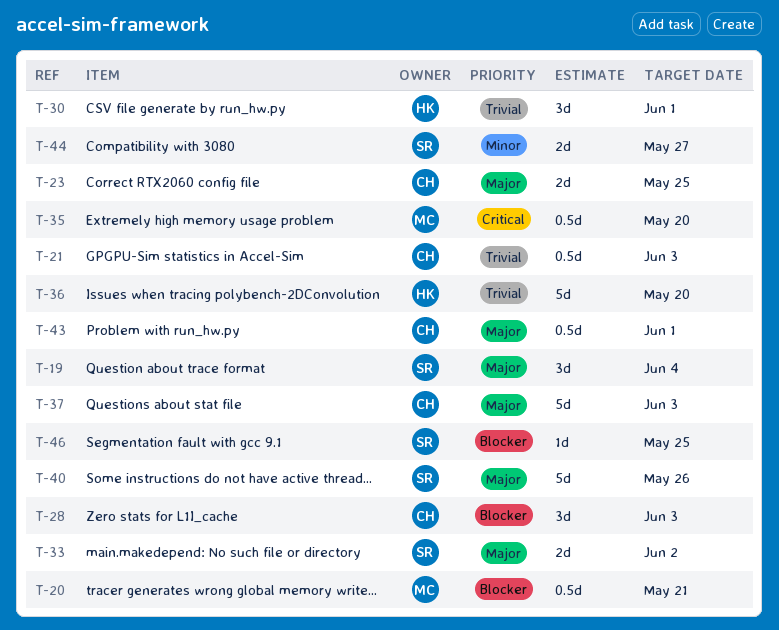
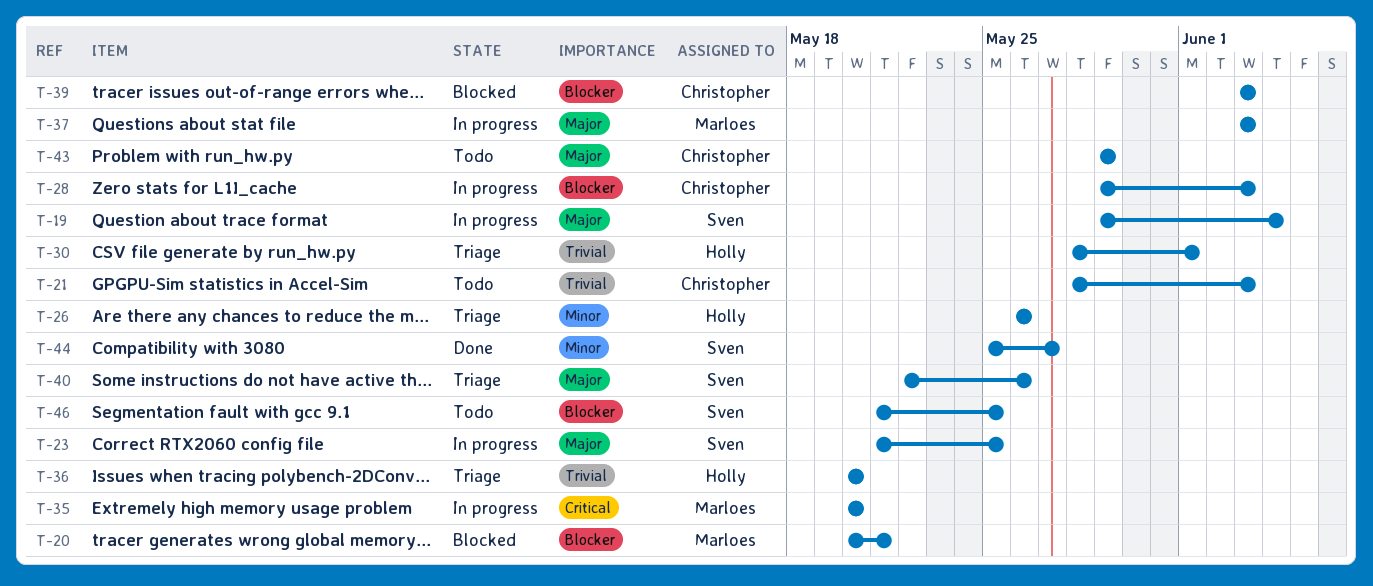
T-23, owner: Christopher -> Sven
T-26: none -> present
T-33: present -> none
T-37, owner: Christopher -> Marloes
T-39: none -> present
T-43, due: Jun 1 -> May 29

